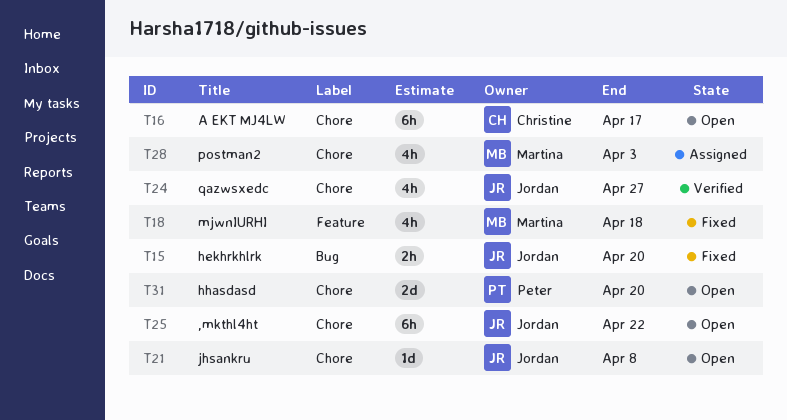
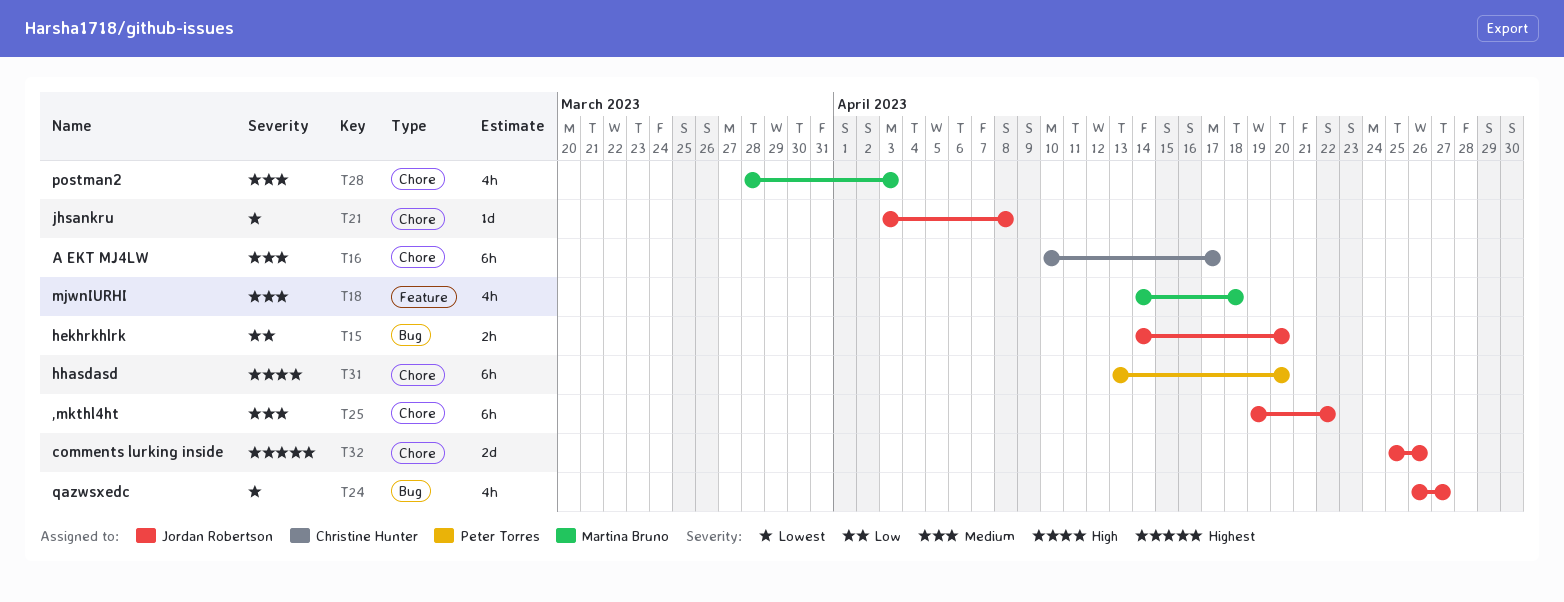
T24, label: Chore -> Bug
T31, estimate: 2d -> 6h
T32: none -> present

